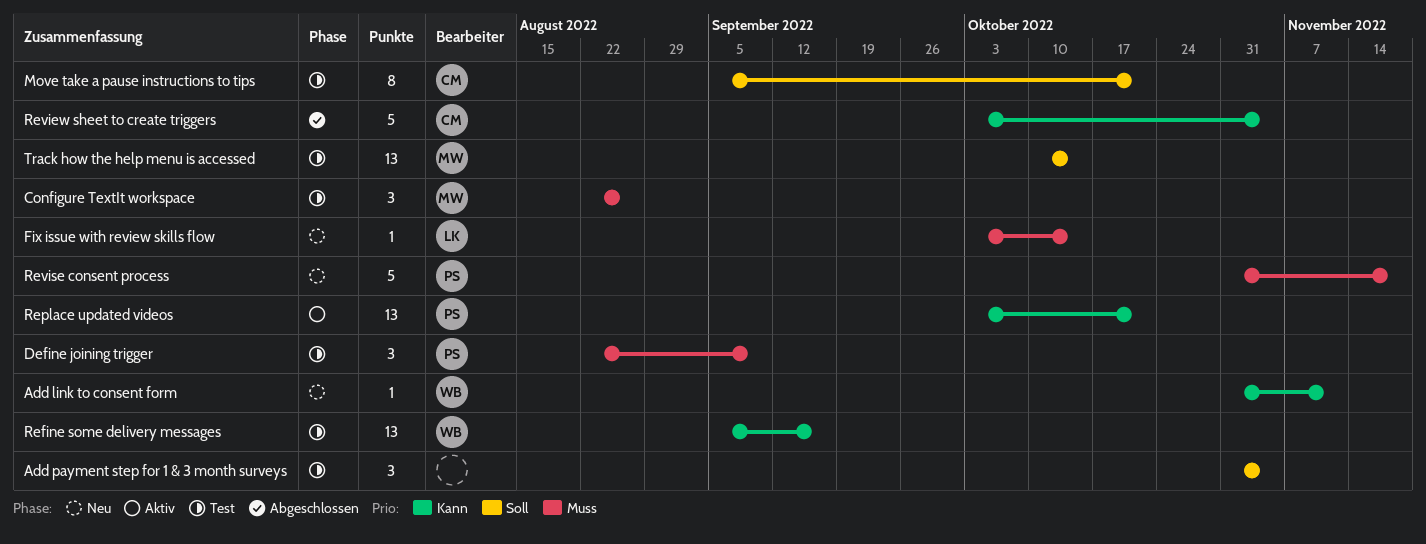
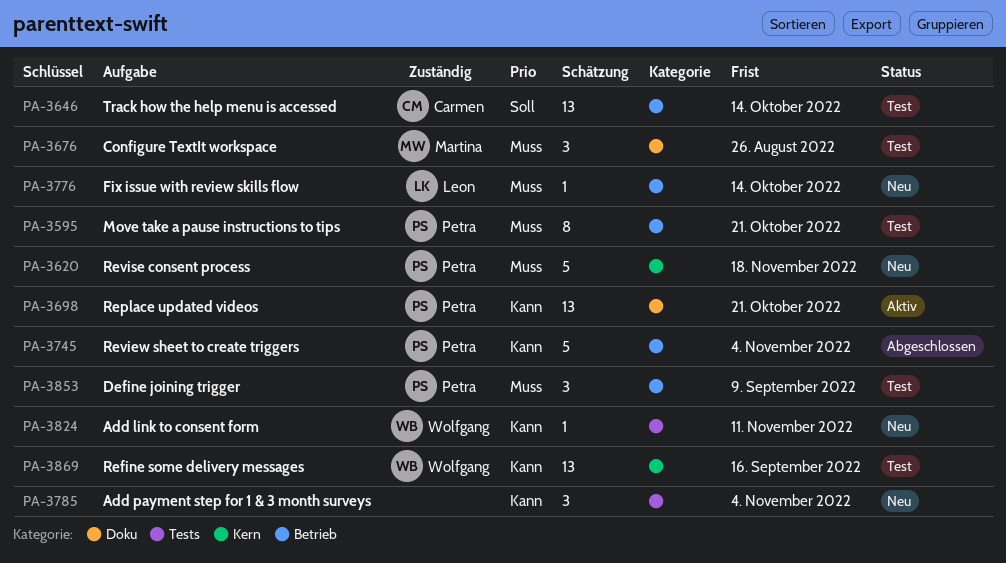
Add payment step for 1 & 3 month surveys, status: Test -> Neu
Add payment step for 1 & 3 month surveys, priority: Soll -> Kann
Move take a pause instructions to tips, owner: Carmen -> Petra
Move take a pause instructions to tips, priority: Soll -> Muss
Review sheet to create triggers, owner: Carmen -> Petra
Track how the help menu is accessed, owner: Martina -> Carmen

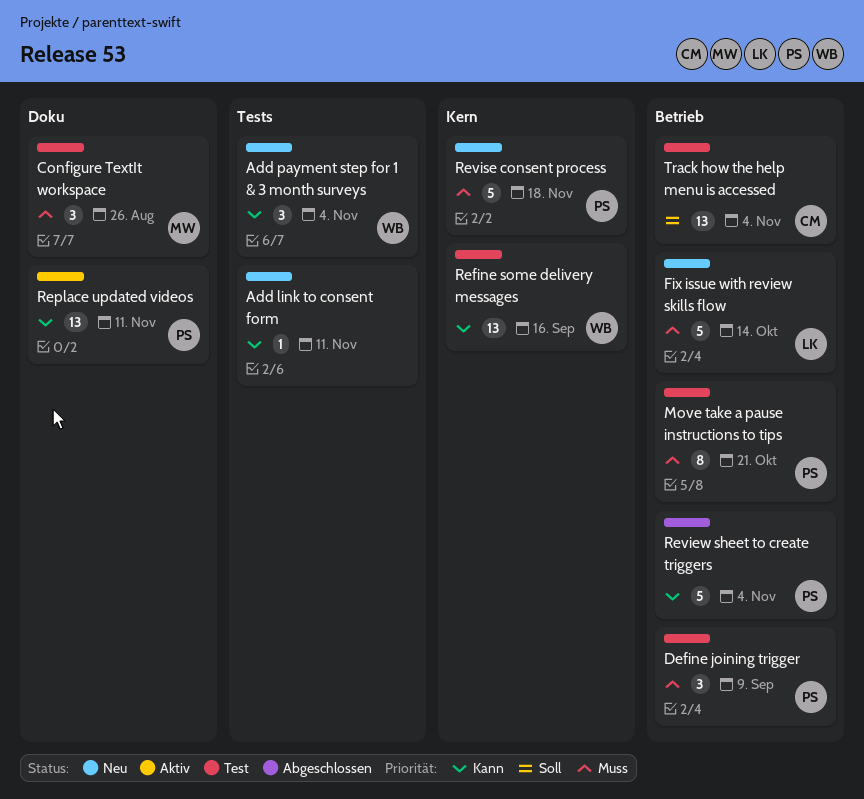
Add link to consent form, owner: Wolfgang -> none
Add payment step for 1 & 3 month surveys, owner: none -> Wolfgang
Fix issue with review skills flow, estimate: 1 -> 5
Replace updated videos, due: Oct 21 -> Nov 11
Track how the help menu is accessed, due: Oct 14 -> Nov 4

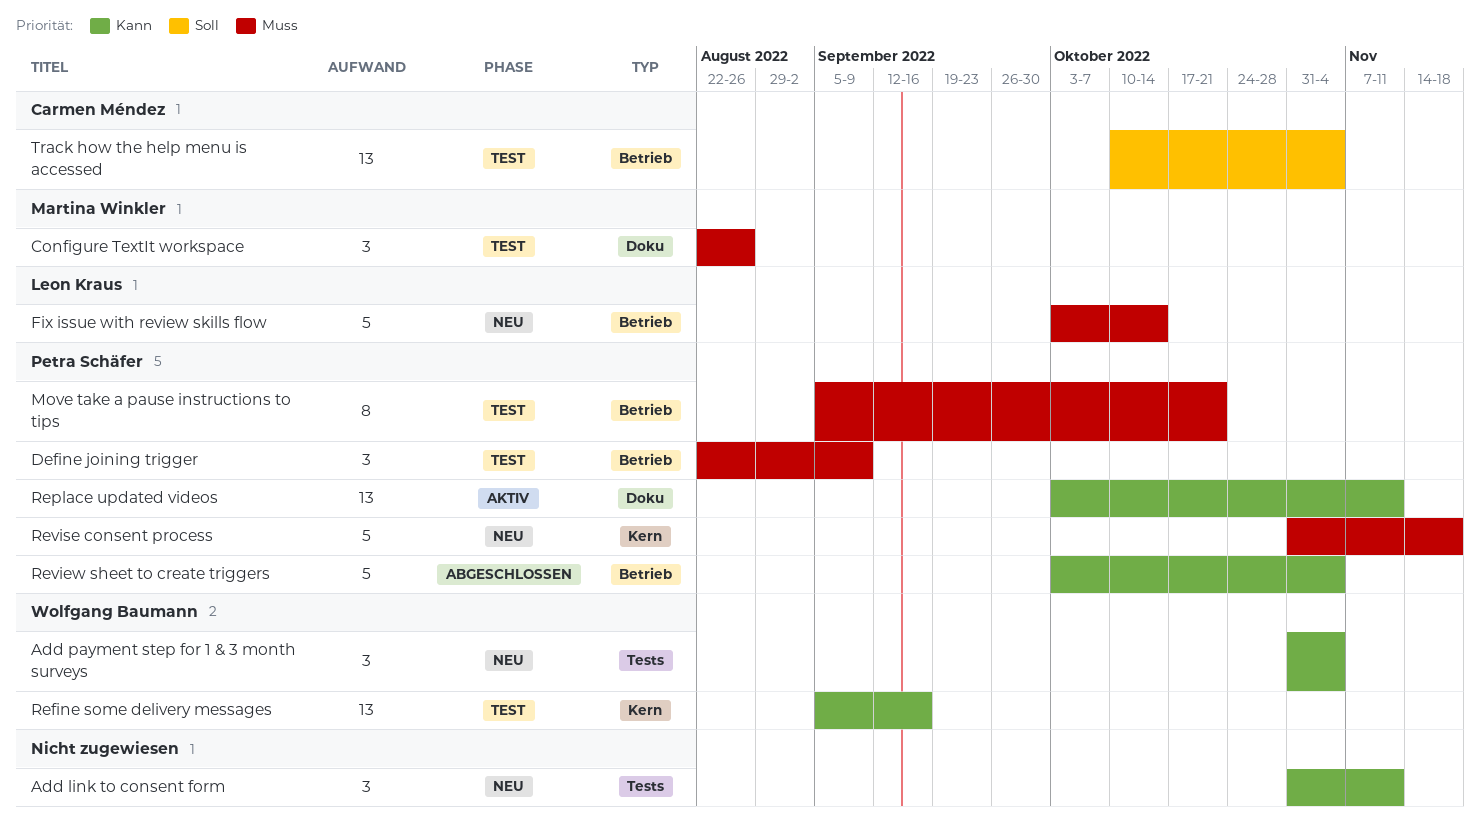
Add link to consent form, estimate: 1 -> 3

